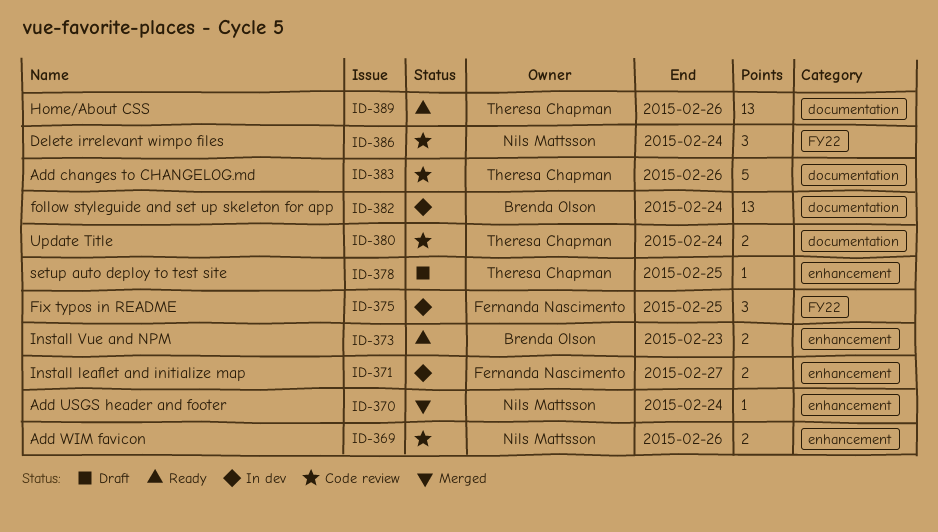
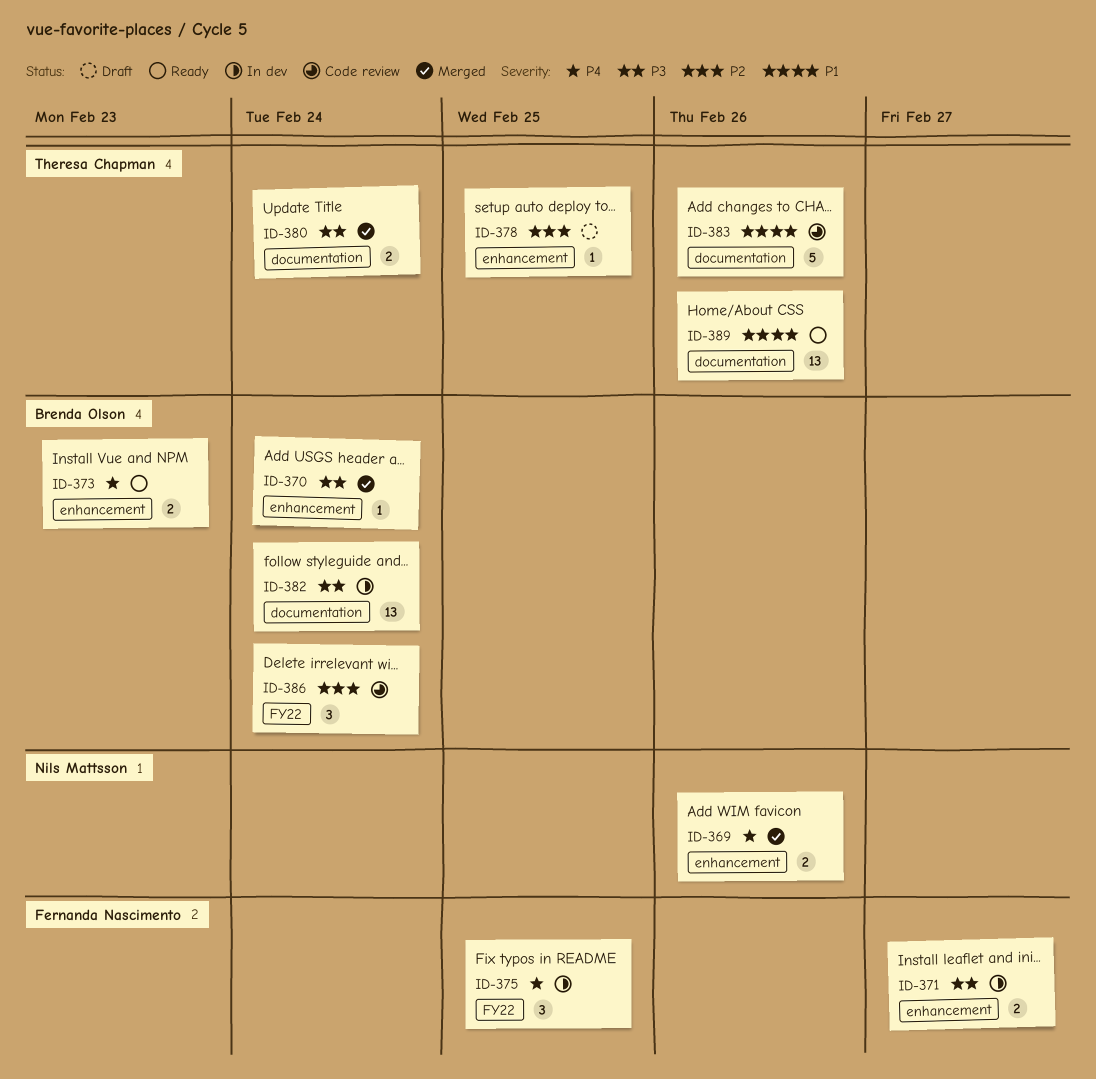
ID-369, status: Code review -> Merged
ID-370, owner: Nils Mattsson -> Brenda Olson
ID-380, status: Code review -> Merged
ID-386, owner: Nils Mattsson -> Brenda Olson

